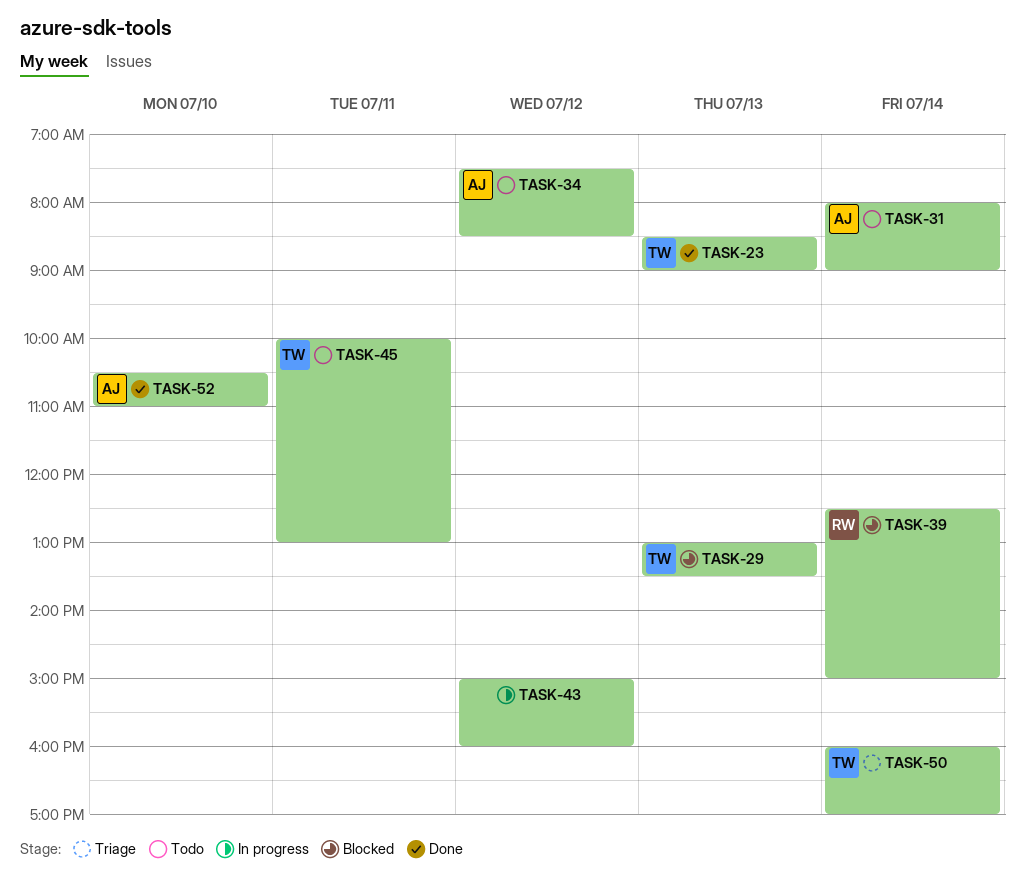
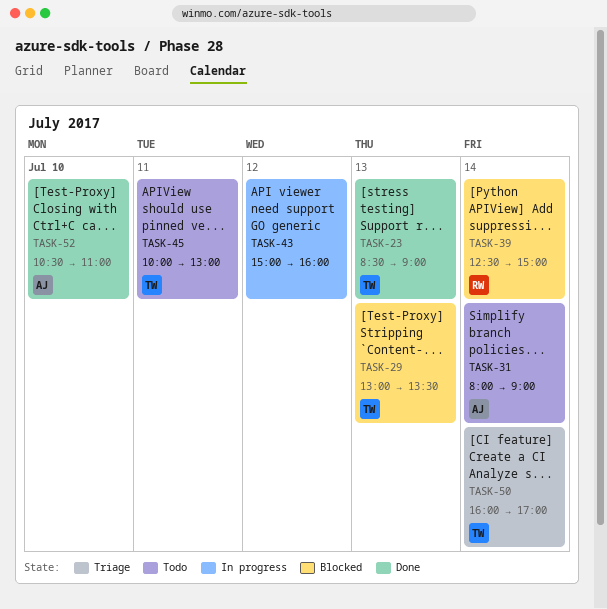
TASK-34: present -> none

